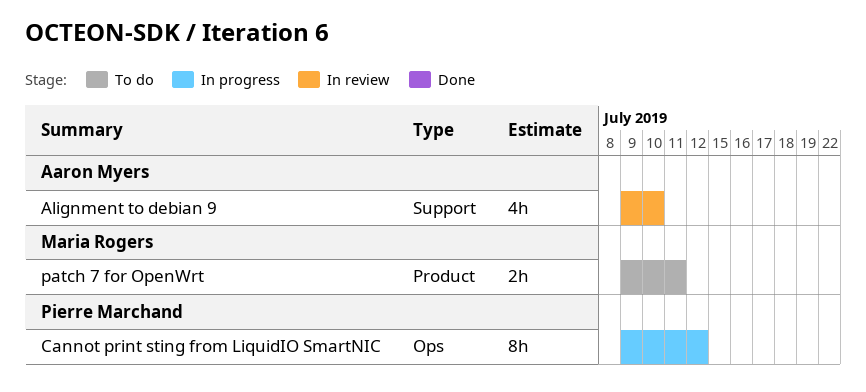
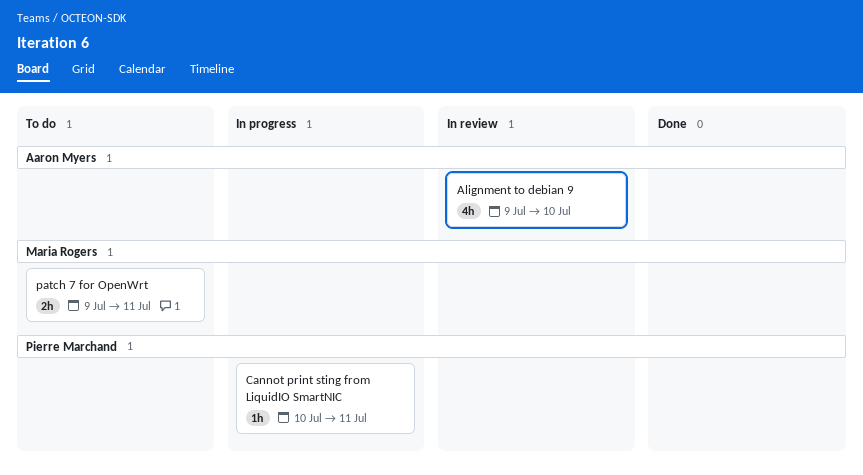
Cannot print sting from LiquidIO SmartNIC, estimate: 8h -> 1h
Cannot print sting from LiquidIO SmartNIC, start: Jul 9 -> Jul 10
Cannot print sting from LiquidIO SmartNIC, due: Jul 12 -> Jul 11

